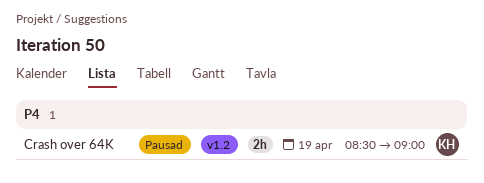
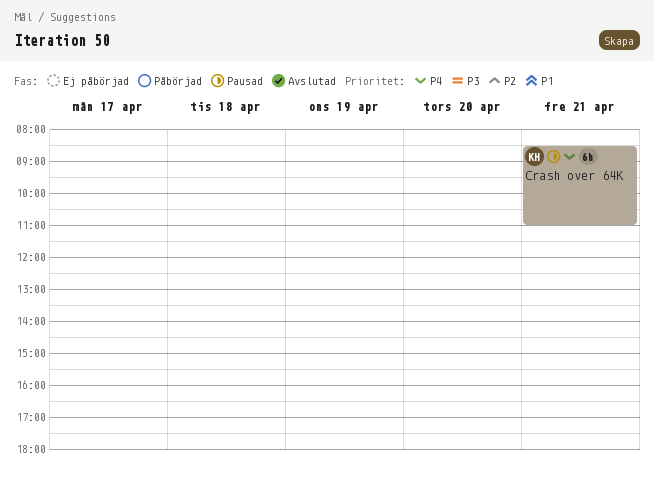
Crash over 64K, estimate: 2h -> 6h
Crash over 64K, day: Apr 19 -> Apr 21
Crash over 64K, ends: 09:00 -> 11:00

